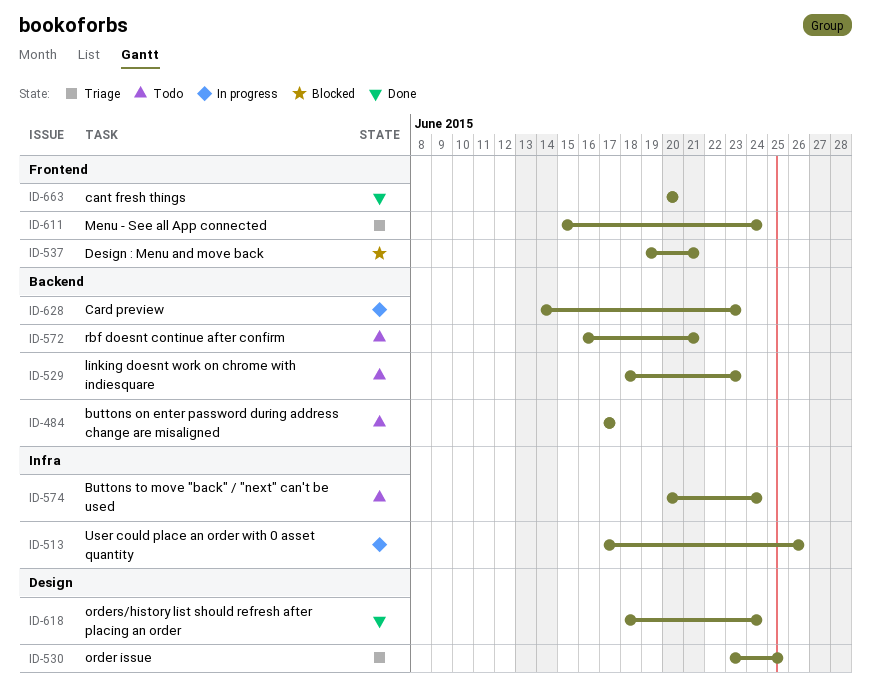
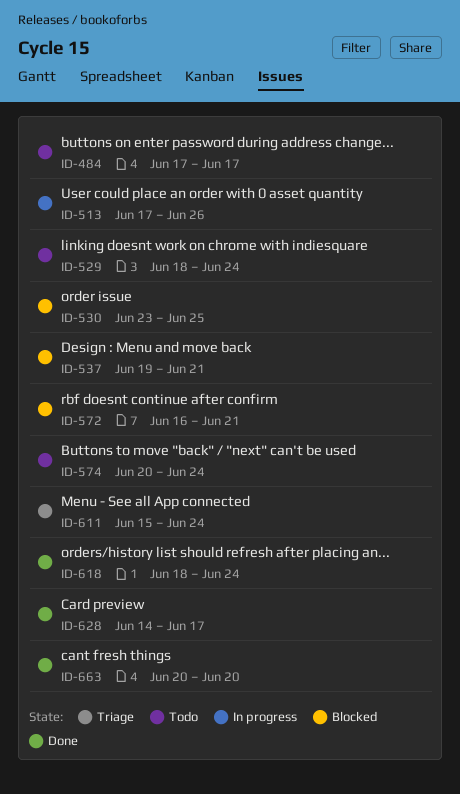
ID-529, due: Jun 23 -> Jun 24
ID-530, status: Triage -> Blocked
ID-572, status: Todo -> Blocked
ID-628, status: In progress -> Done
ID-628, due: Jun 23 -> Jun 17

